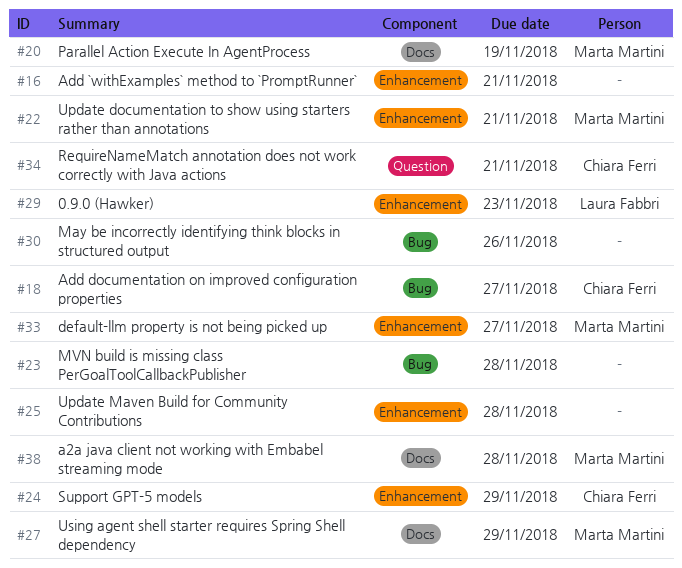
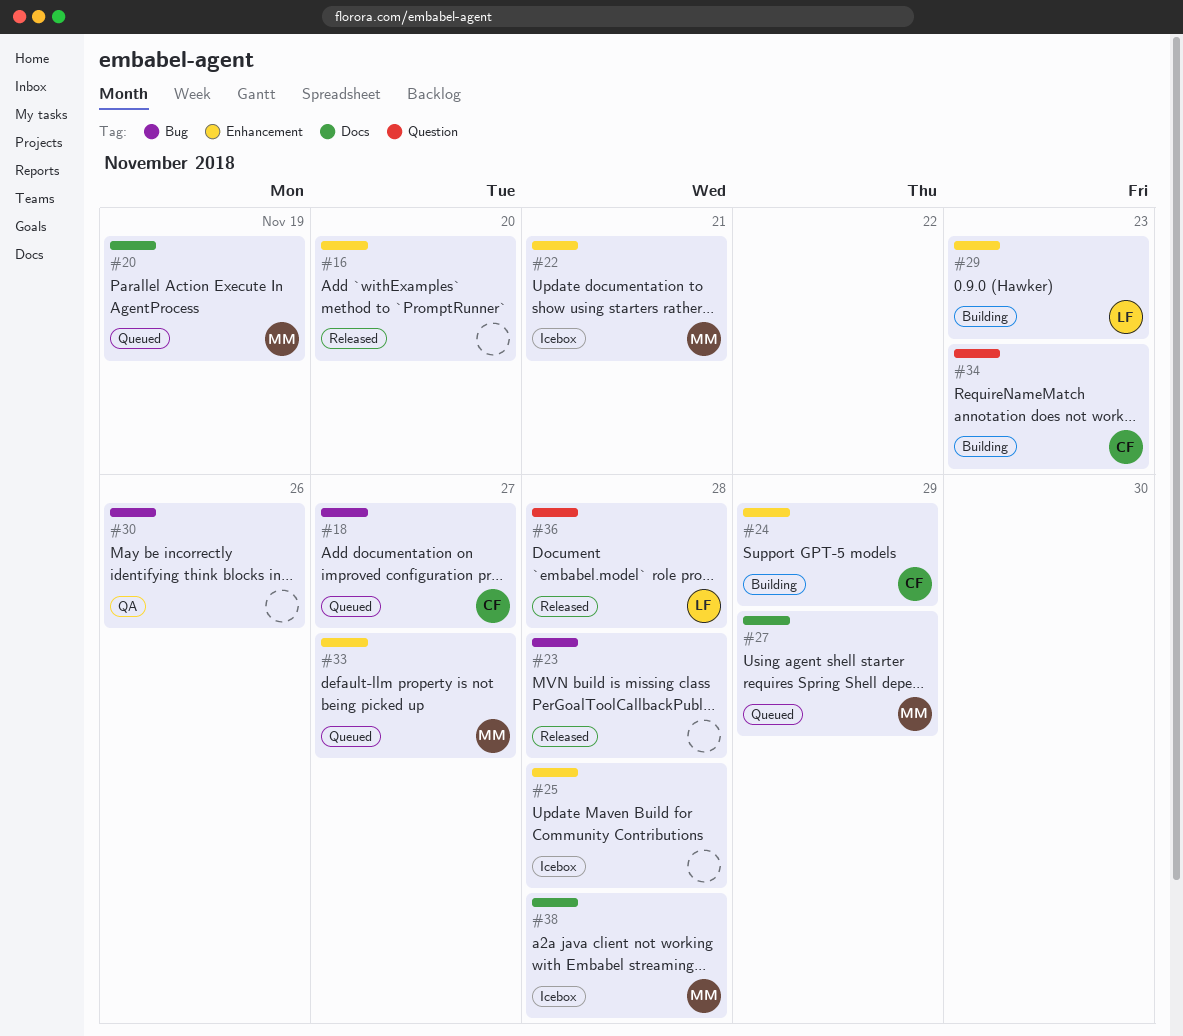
#16, due: Nov 21 -> Nov 20
#34, due: Nov 21 -> Nov 23
#36: none -> present

